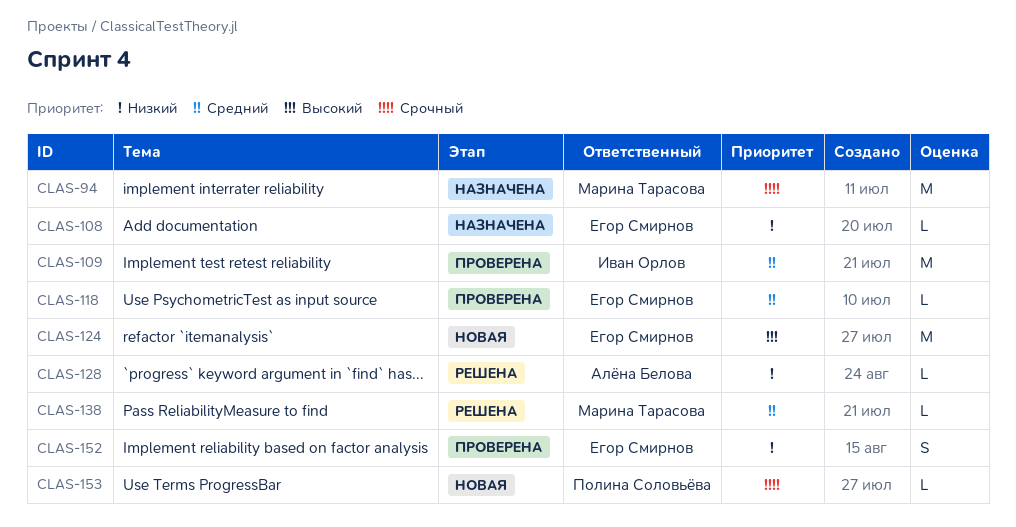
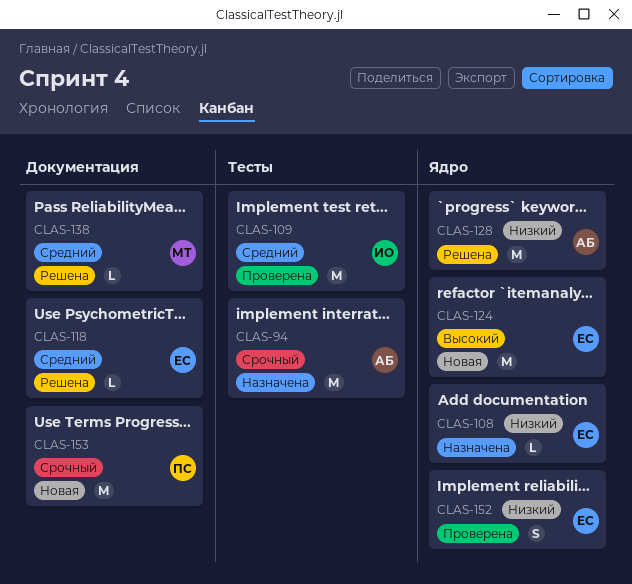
CLAS-94, owner: Марина Тарасова -> Алёна Белова
CLAS-118, status: Проверена -> Решена
CLAS-128, estimate: L -> M
CLAS-153, estimate: L -> M

